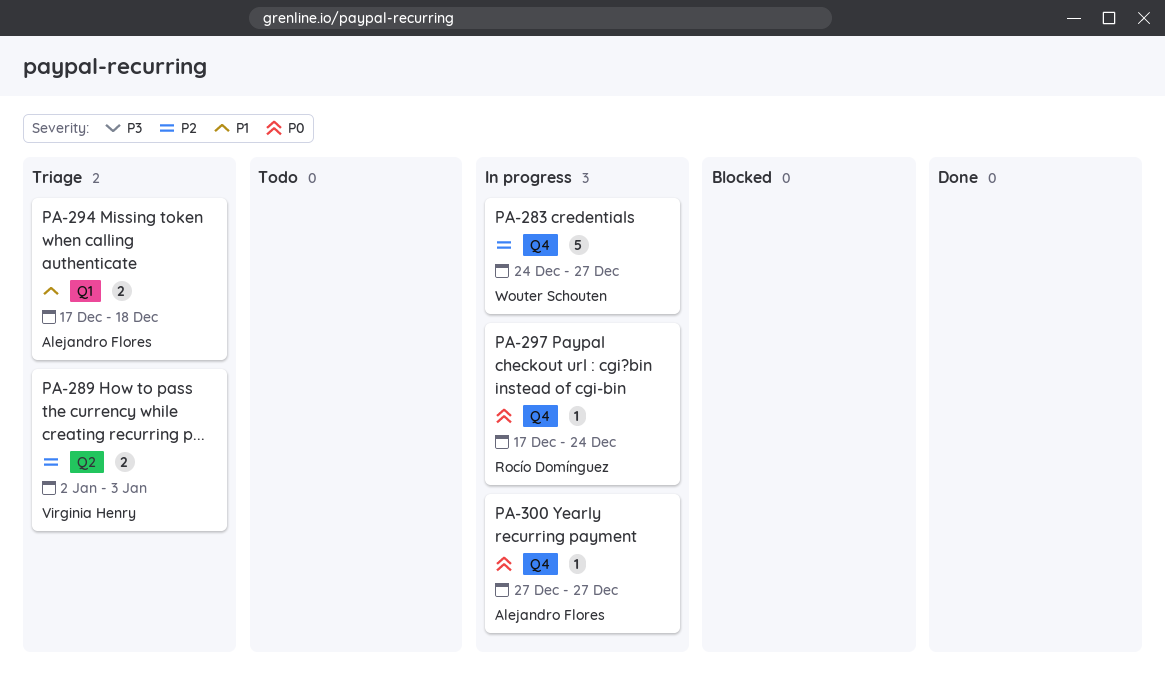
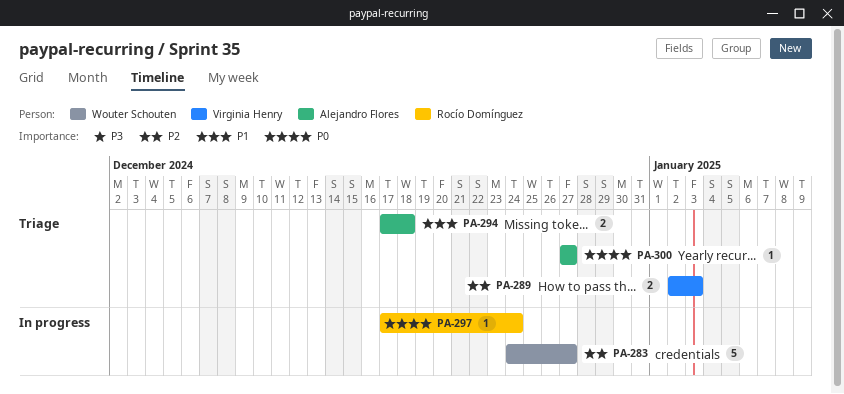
PA-300, status: In progress -> Triage

